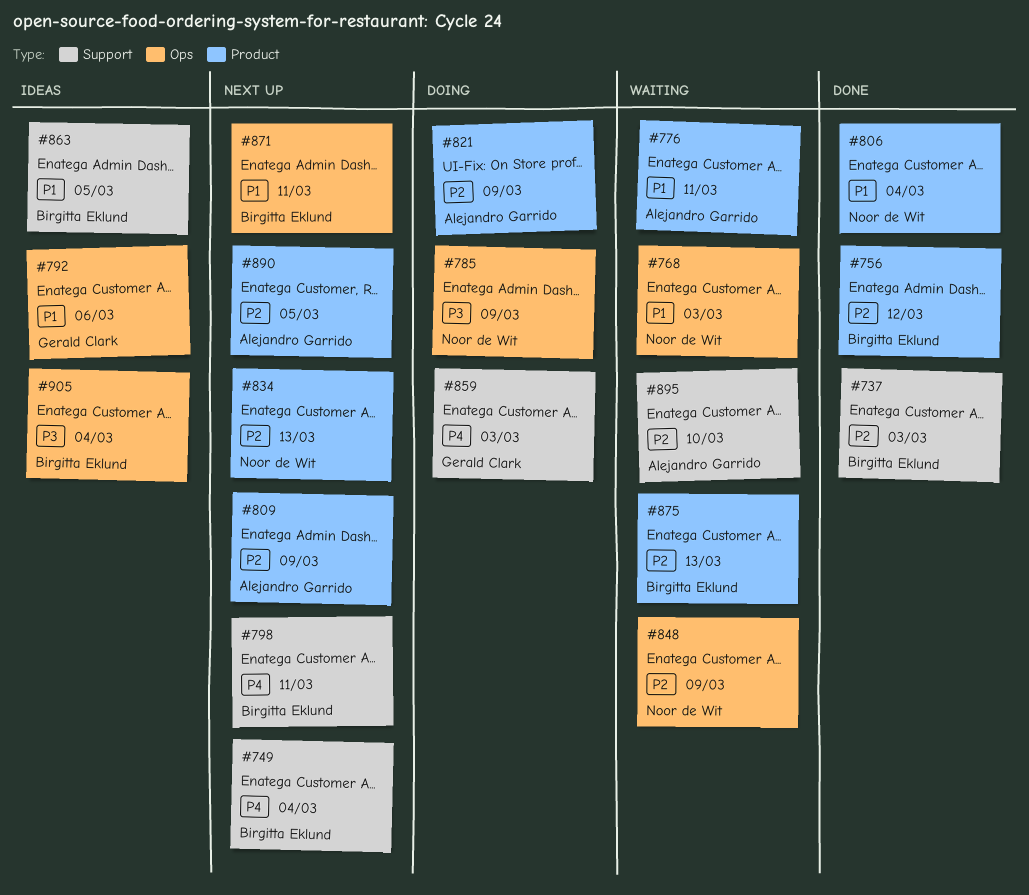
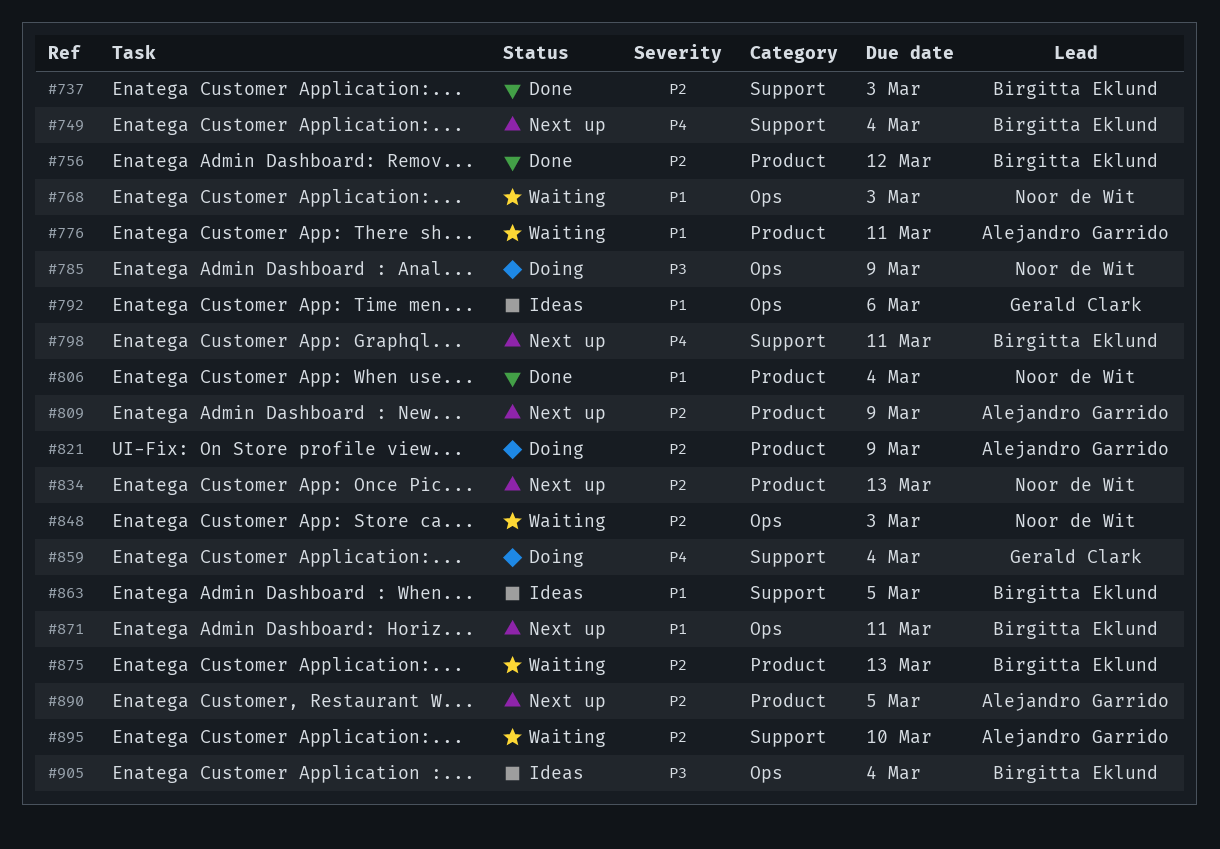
#848, due: Mar 9 -> Mar 3
#859, due: Mar 3 -> Mar 4

